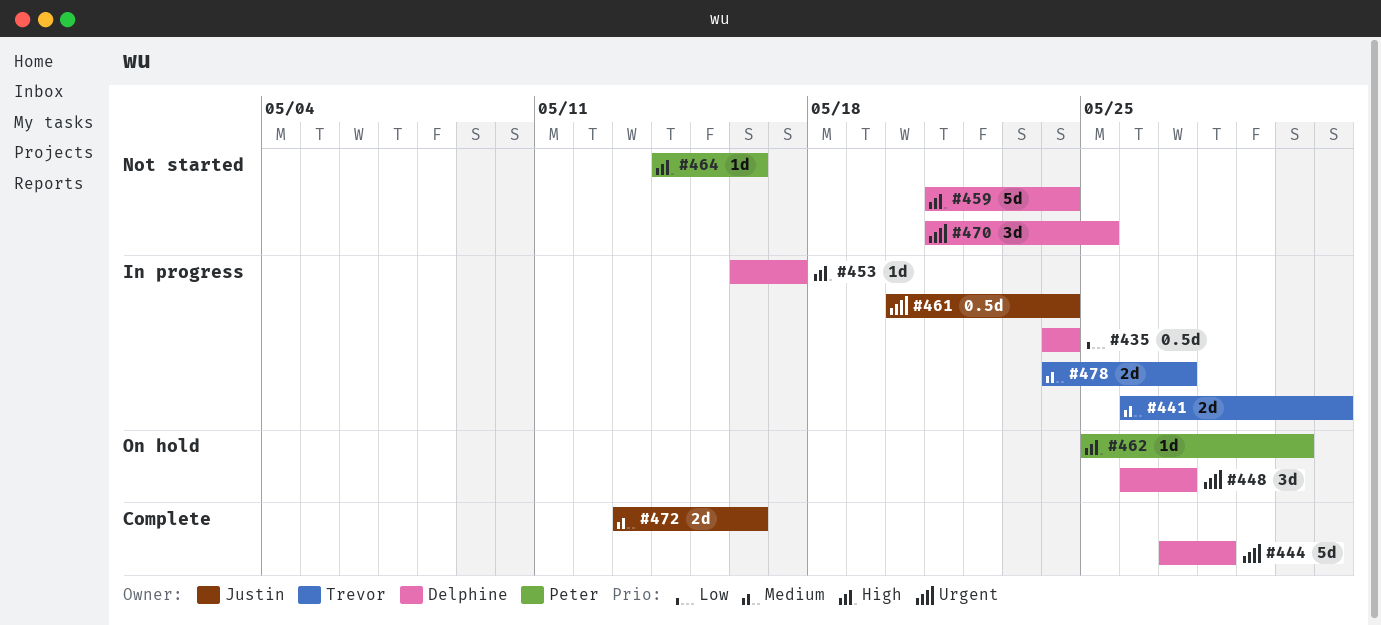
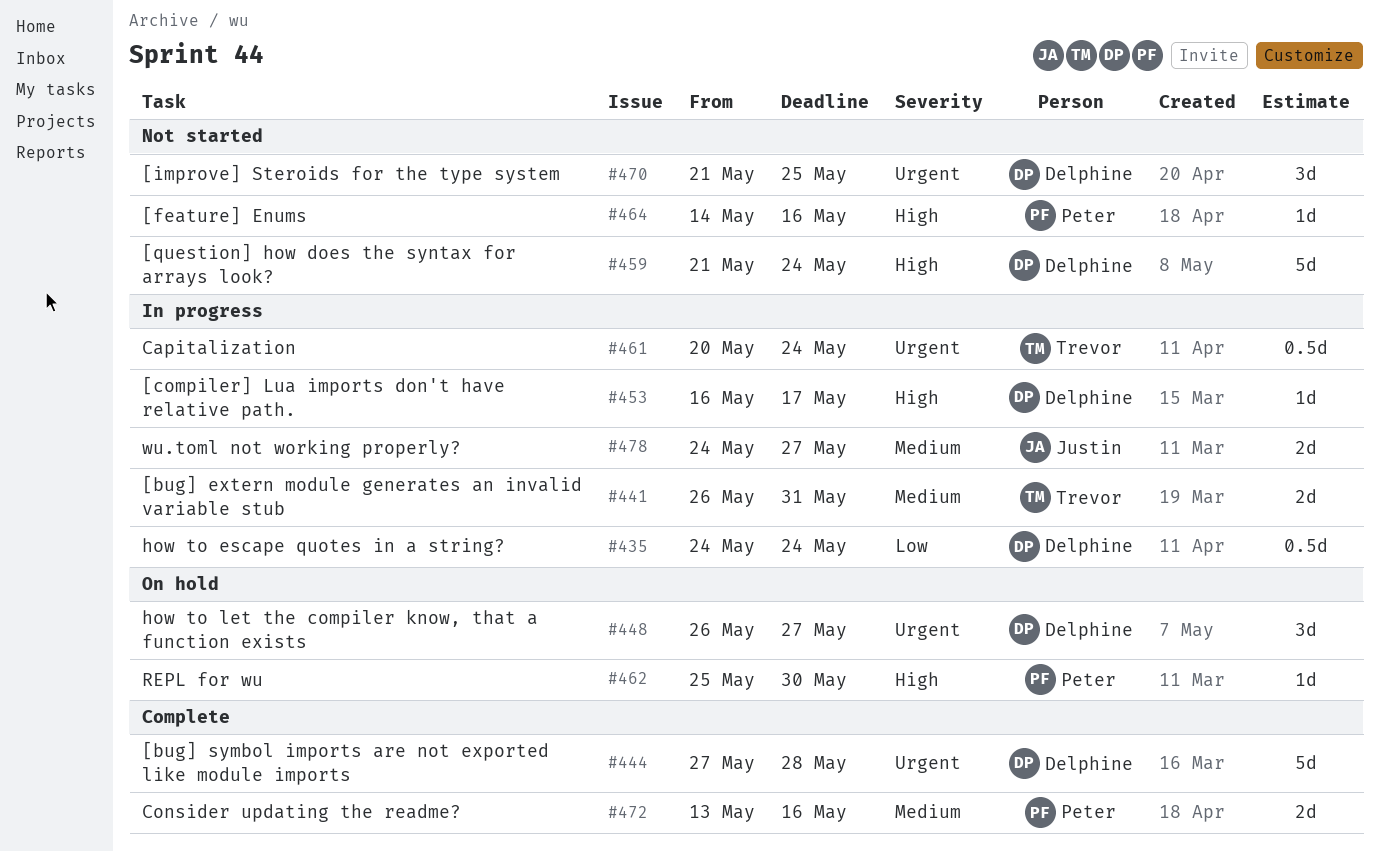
#461, owner: Justin -> Trevor
#472, owner: Justin -> Peter
#478, owner: Trevor -> Justin

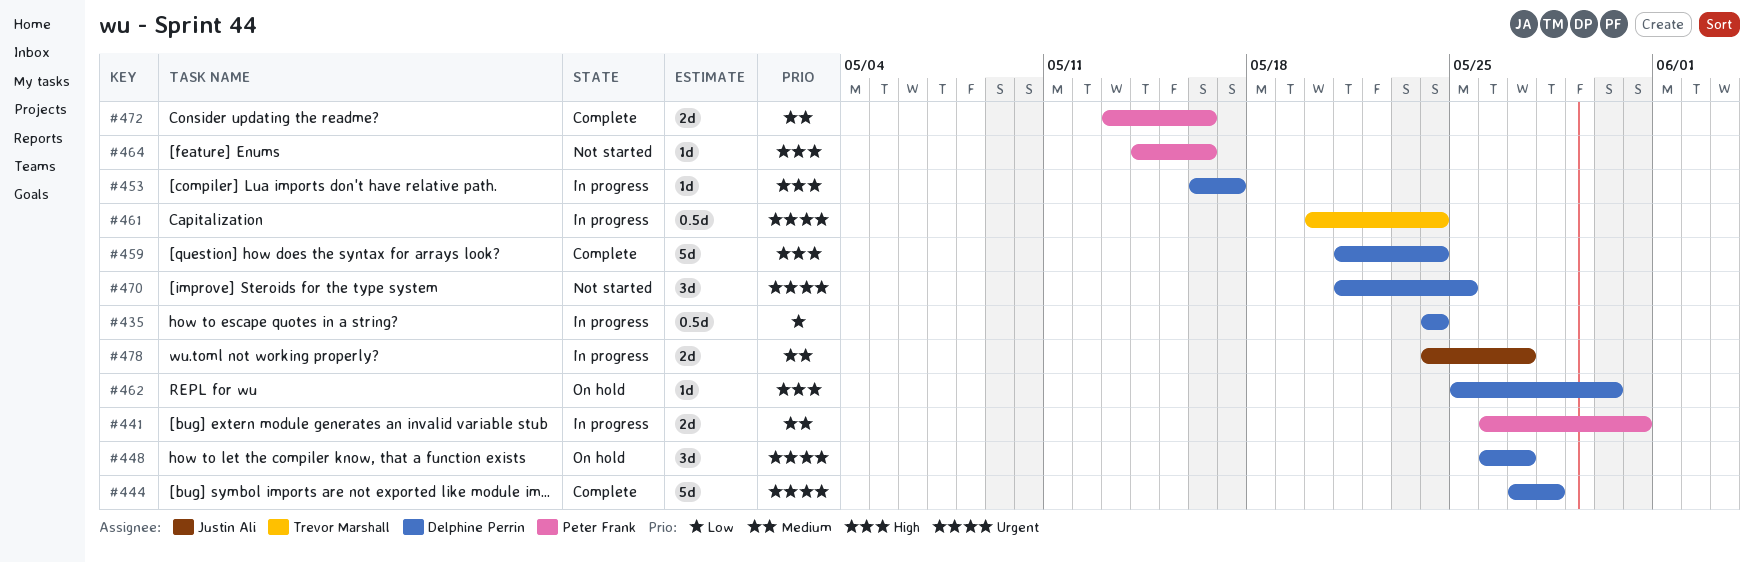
#441, owner: Trevor Marshall -> Peter Frank
#459, status: Not started -> Complete
#462, owner: Peter Frank -> Delphine Perrin

